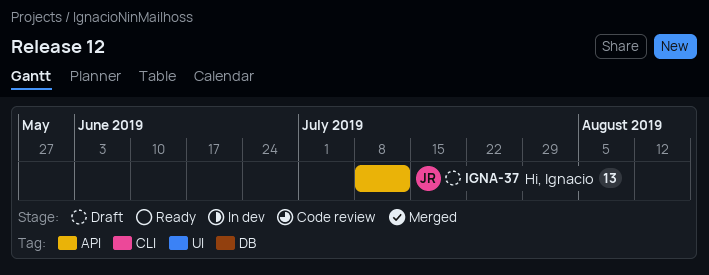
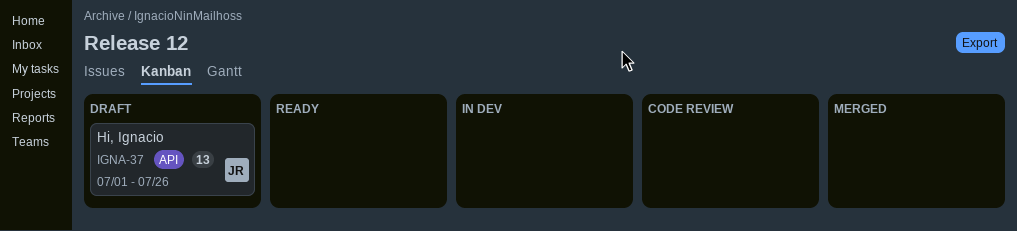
IGNA-37, start: Jul 8 -> Jul 1
IGNA-37, due: Jul 12 -> Jul 26

